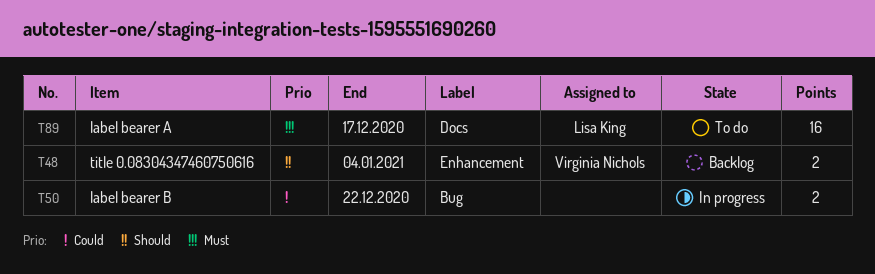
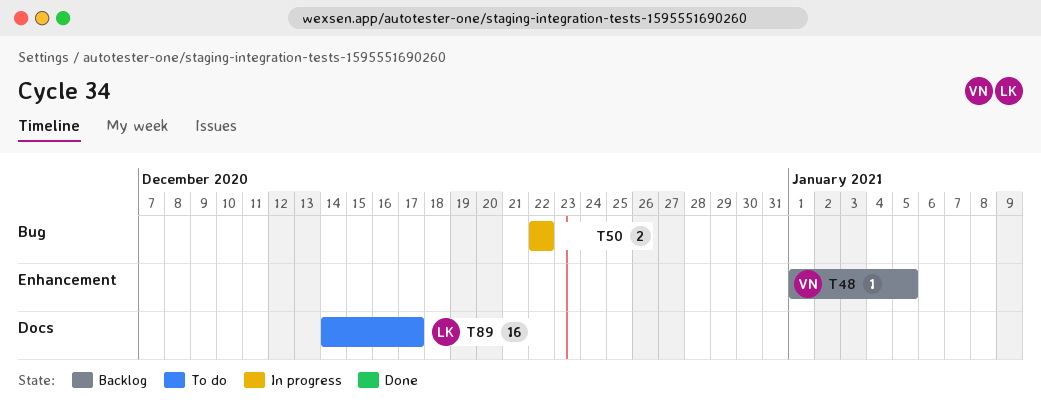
T48, estimate: 2 -> 1
T48, due: Jan 4 -> Jan 5

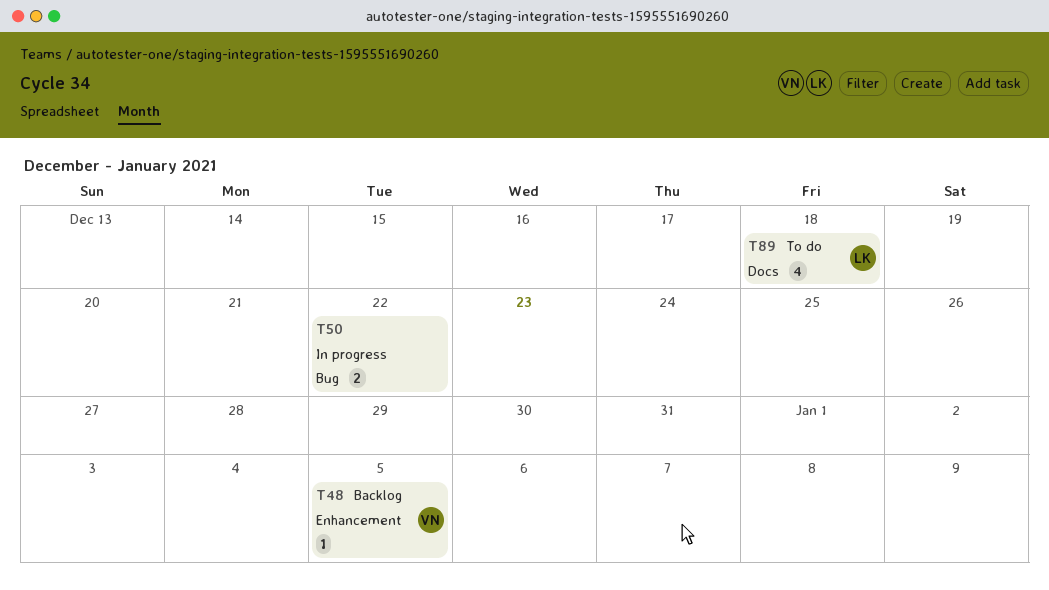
T89, estimate: 16 -> 4
T89, due: Dec 17 -> Dec 18

